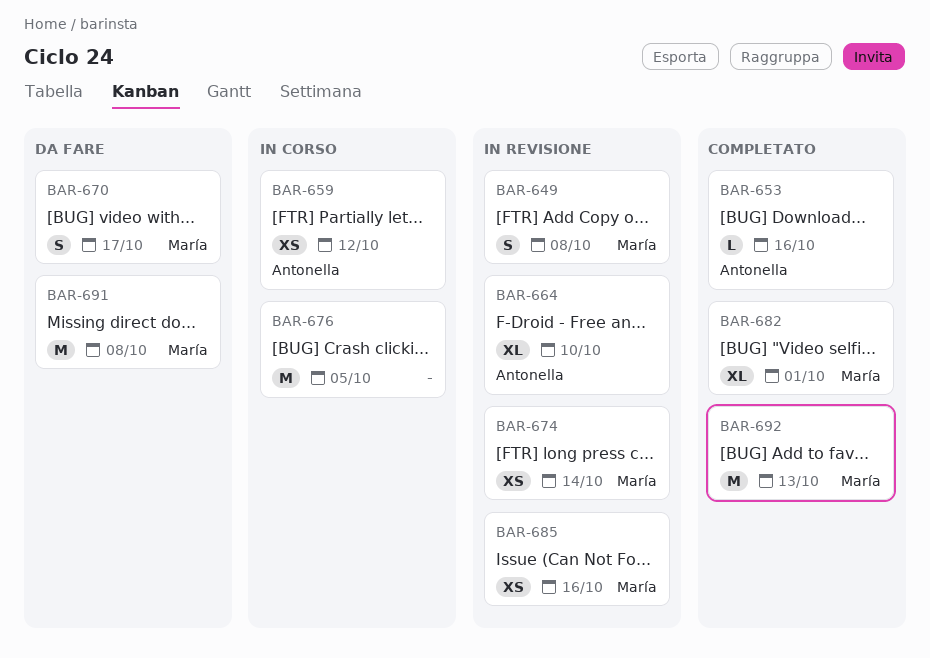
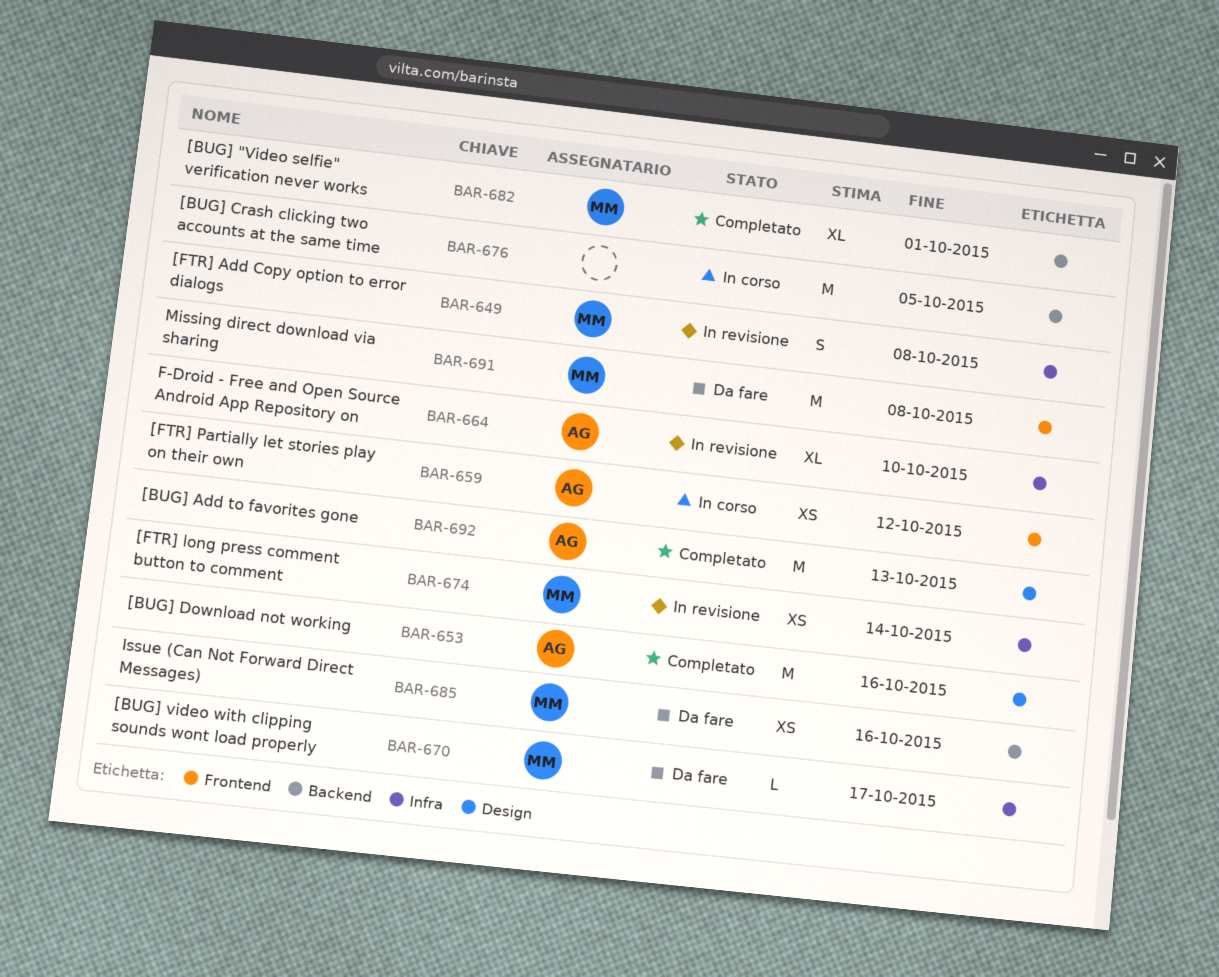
BAR-653, estimate: L -> M
BAR-670, estimate: S -> L
BAR-685, status: In revisione -> Da fare
BAR-692, owner: María -> Antonella

